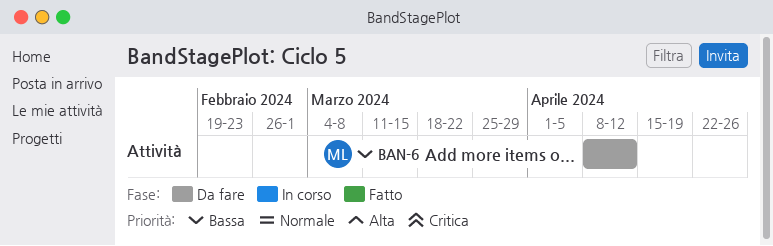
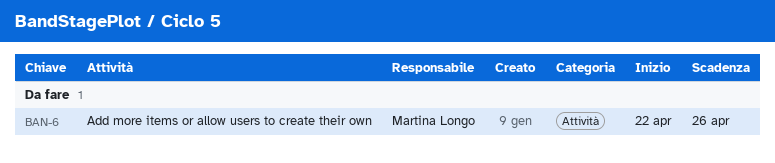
BAN-6, start: Apr 8 -> Apr 22
BAN-6, due: Apr 12 -> Apr 26

